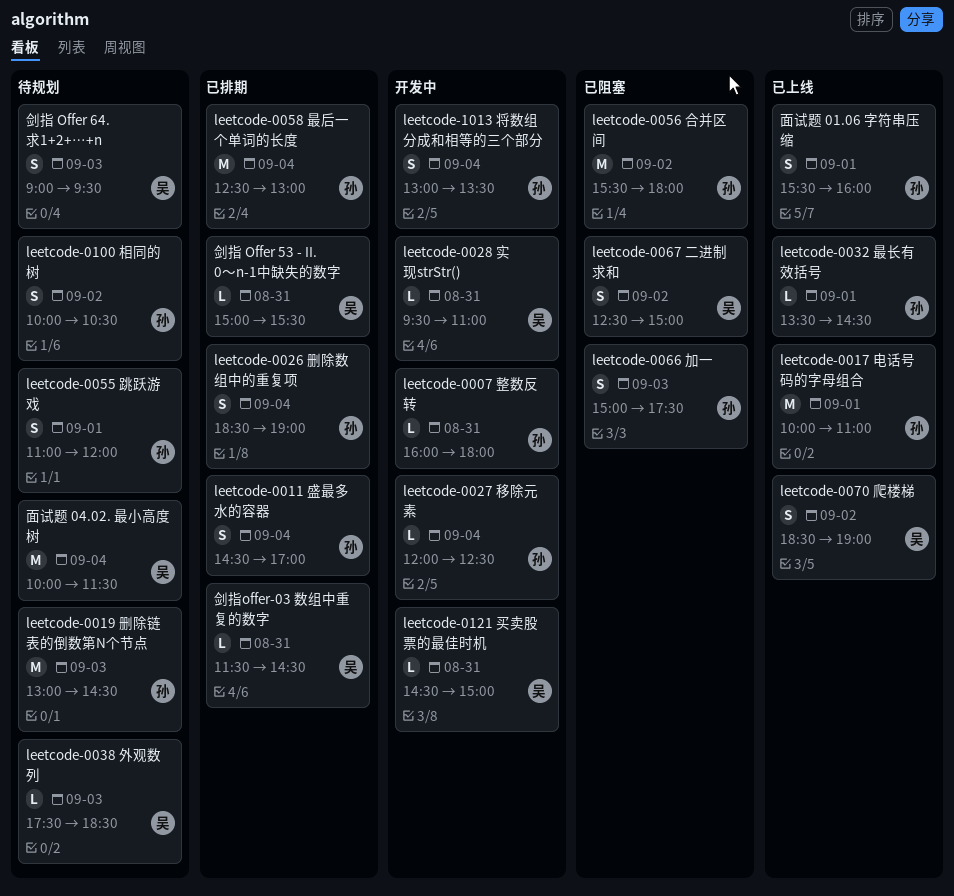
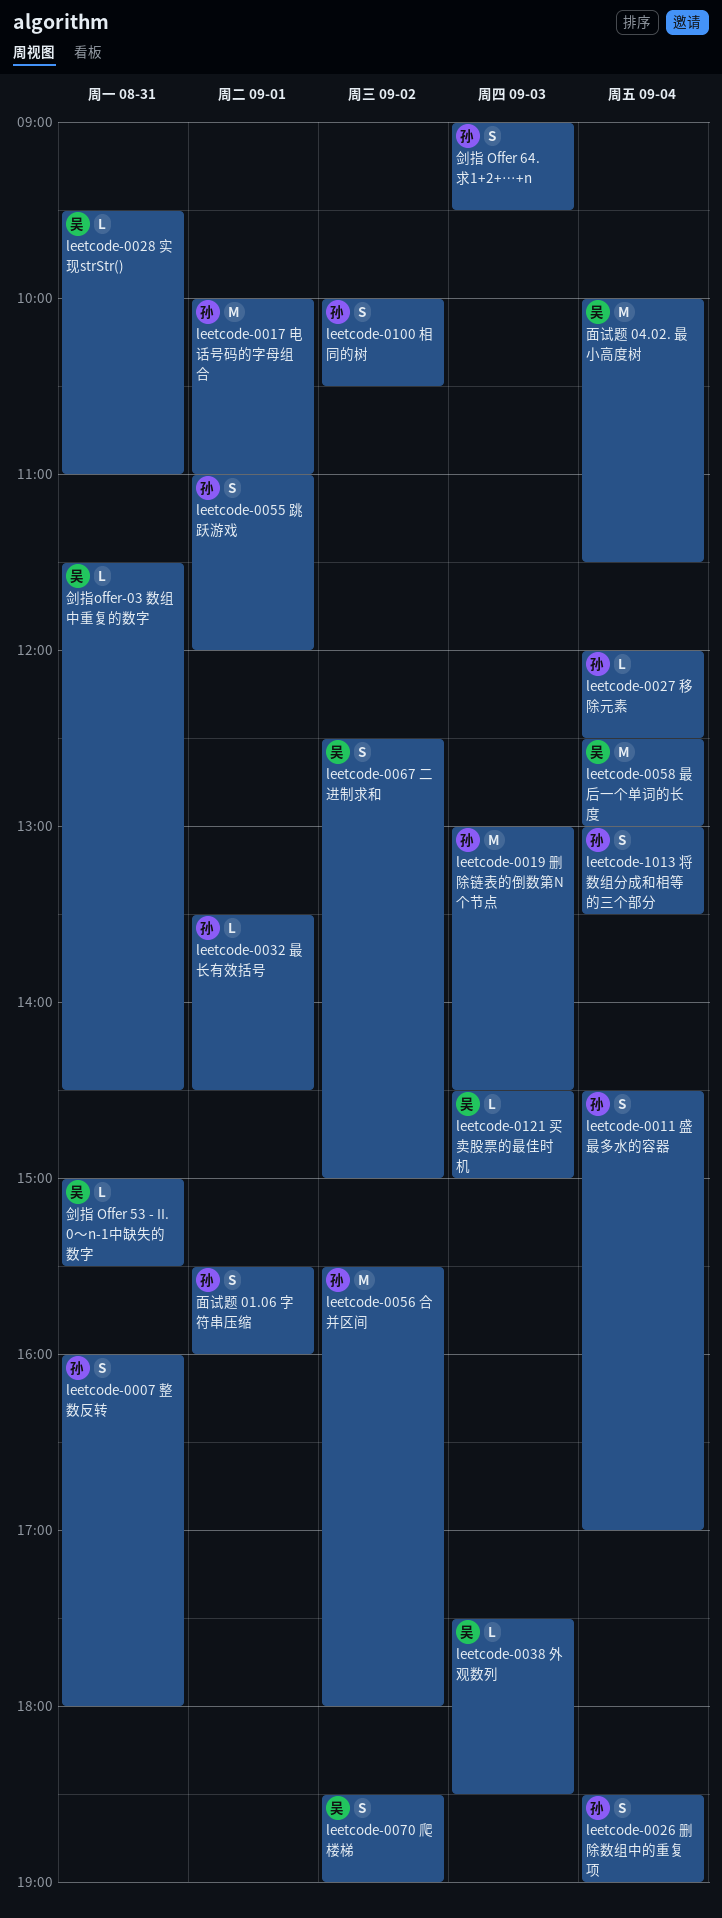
leetcode-0007 整数反转, estimate: L -> S
leetcode-0058 最后一个单词的长度, owner: 孙 -> 吴
leetcode-0066 加一: present -> none
leetcode-0121 买卖股票的最佳时机, day: Aug 31 -> Sep 3
剑指 Offer 64. 求1+2+…+n, owner: 吴 -> 孙

